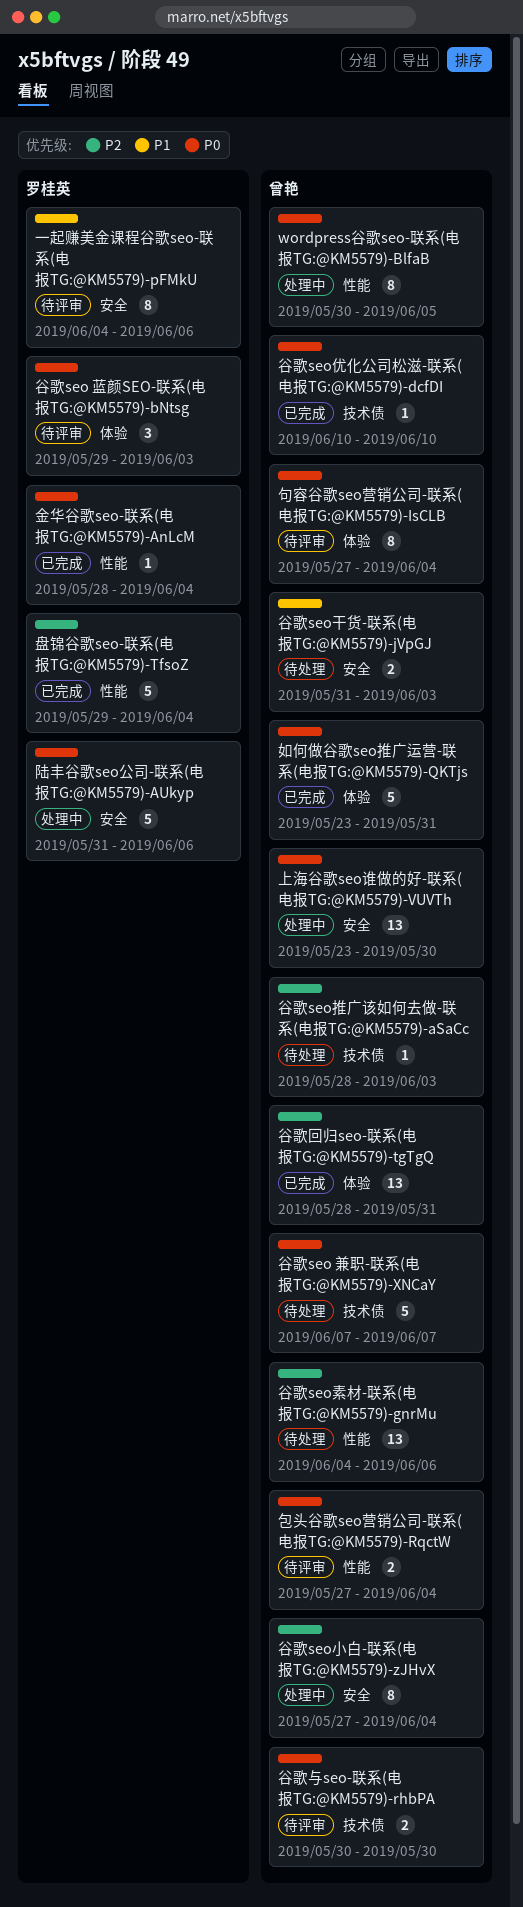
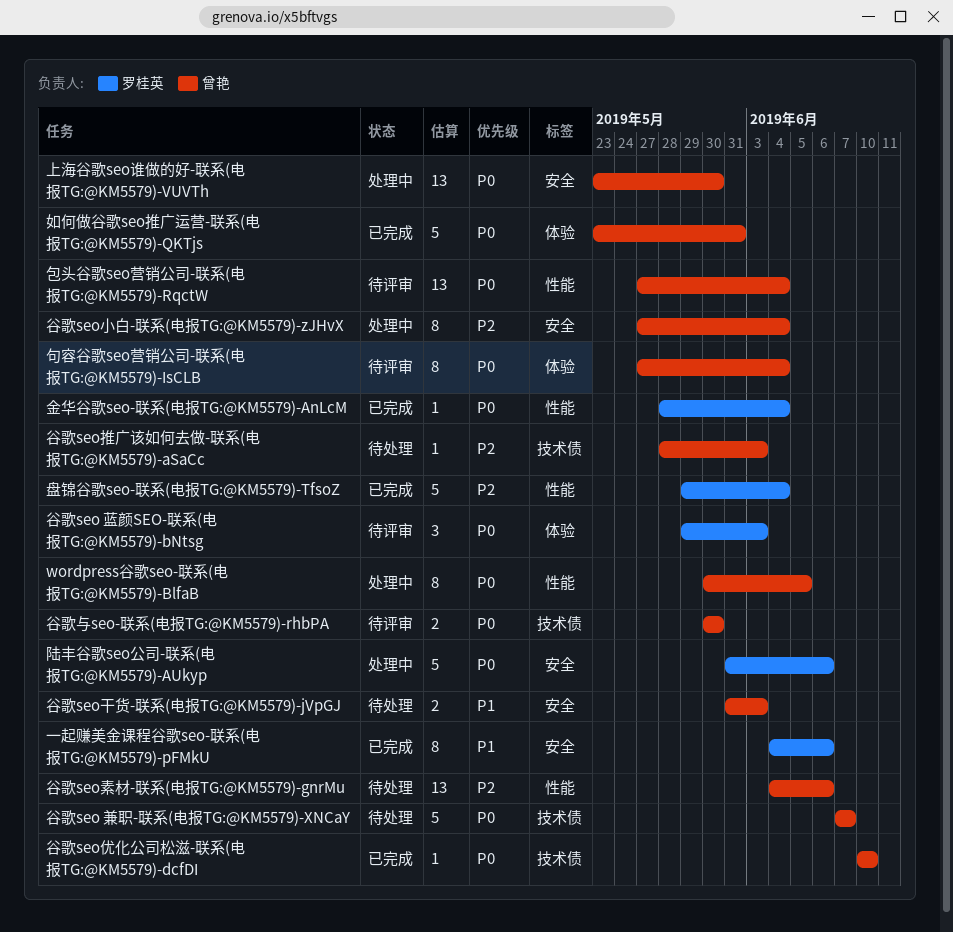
一起赚美金课程谷歌seo-联系(电报TG:@KM5579)-pFMkU, status: 待评审 -> 已完成
包头谷歌seo营销公司-联系(电报TG:@KM5579)-RqctW, estimate: 2 -> 13
谷歌回归seo-联系(电报TG:@KM5579)-tgTgQ: present -> none

